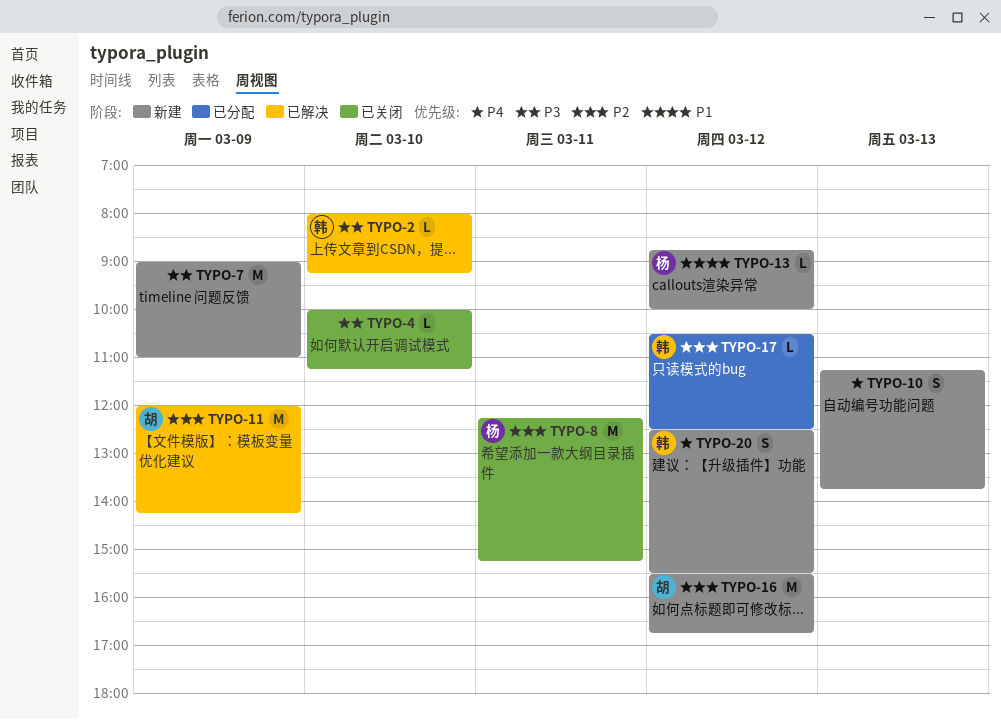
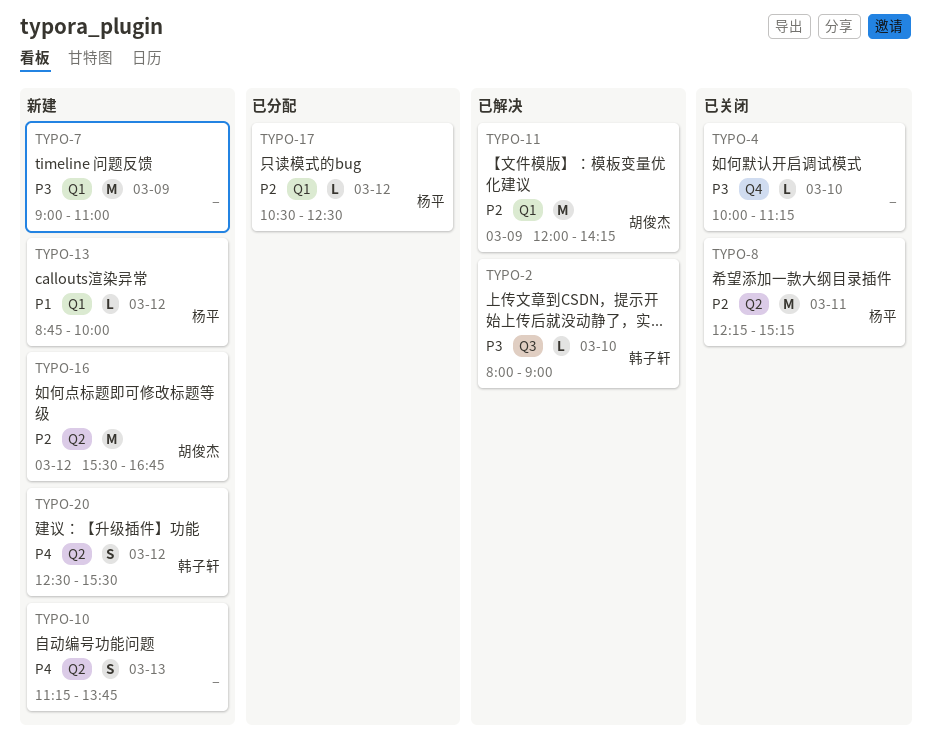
TYPO-2, ends: 09:15 -> 09:00
TYPO-17, owner: 韩子轩 -> 杨平

